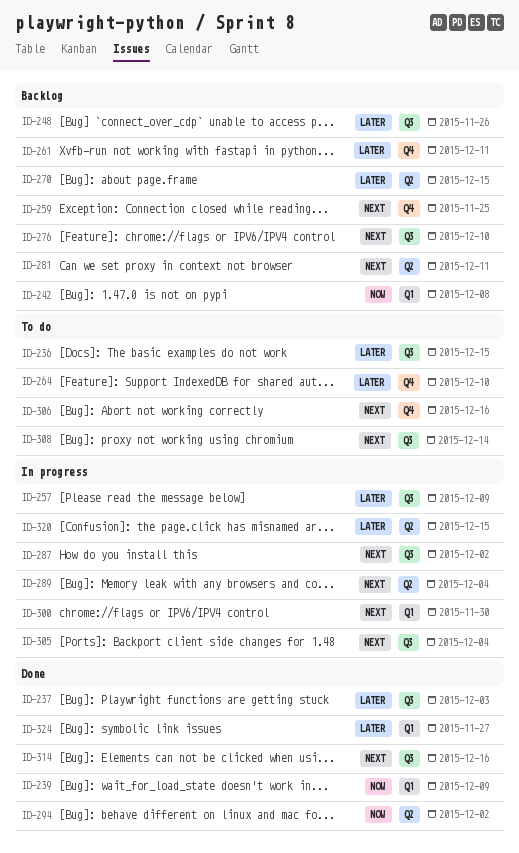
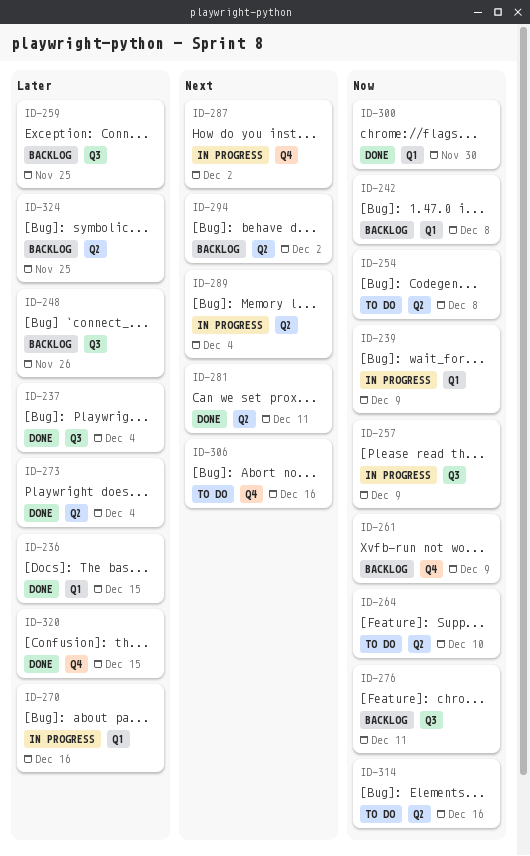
ID-236, status: To do -> Done
ID-236, label: Q3 -> Q1
ID-237, due: Dec 3 -> Dec 4
ID-239, status: Done -> In progress
ID-254: none -> present
ID-257, priority: Later -> Now
ID-259, priority: Next -> Later
ID-259, label: Q4 -> Q3
ID-261, priority: Later -> Now
ID-261, due: Dec 11 -> Dec 9
ID-264, priority: Later -> Now
ID-264, label: Q4 -> Q2
ID-270, status: Backlog -> In progress
ID-270, label: Q2 -> Q1
ID-270, due: Dec 15 -> Dec 16
ID-273: none -> present
ID-276, priority: Next -> Now
ID-276, due: Dec 10 -> Dec 11
ID-281, status: Backlog -> Done
ID-287, label: Q3 -> Q4
ID-294, status: Done -> Backlog
ID-294, priority: Now -> Next
ID-300, status: In progress -> Done
ID-300, priority: Next -> Now
ID-305: present -> none
ID-308: present -> none
ID-314, status: Done -> To do
ID-314, priority: Next -> Now
ID-314, label: Q3 -> Q2
ID-320, status: In progress -> Done
ID-320, label: Q2 -> Q4
ID-324, status: Done -> Backlog
ID-324, label: Q1 -> Q2
ID-324, due: Nov 27 -> Nov 25

